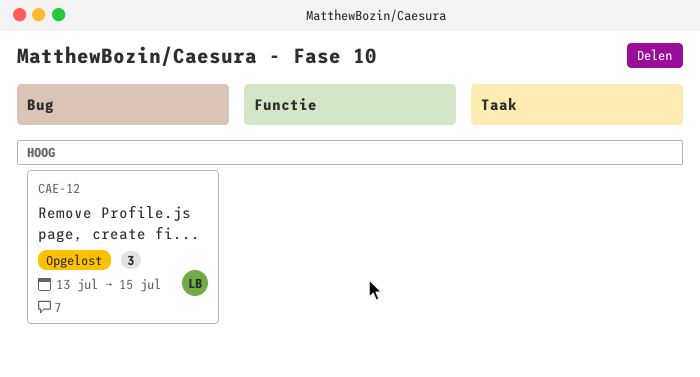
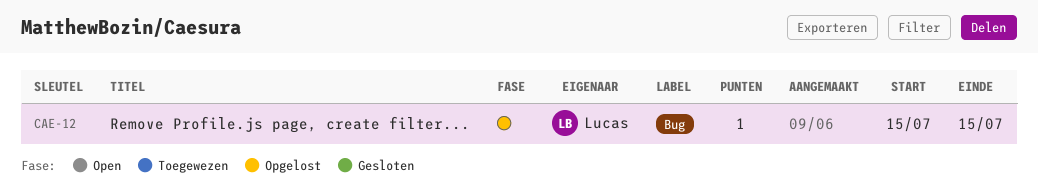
CAE-12, estimate: 3 -> 1
CAE-12, start: Jul 13 -> Jul 15

